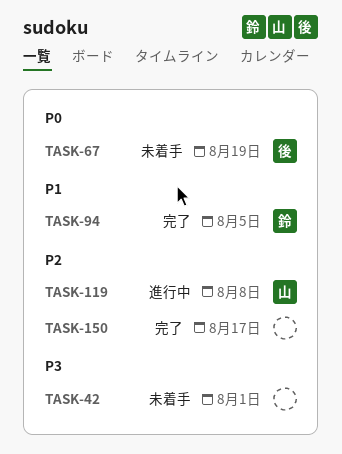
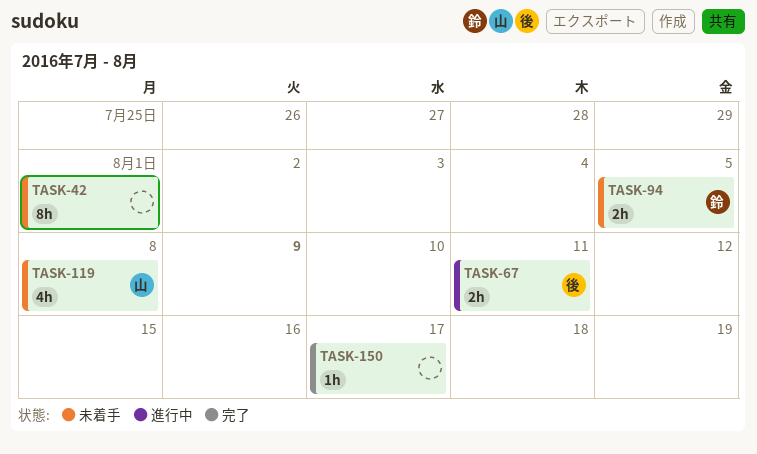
TASK-67, status: 未着手 -> 進行中
TASK-67, due: Aug 19 -> Aug 11
TASK-94, status: 完了 -> 未着手
TASK-119, status: 進行中 -> 未着手

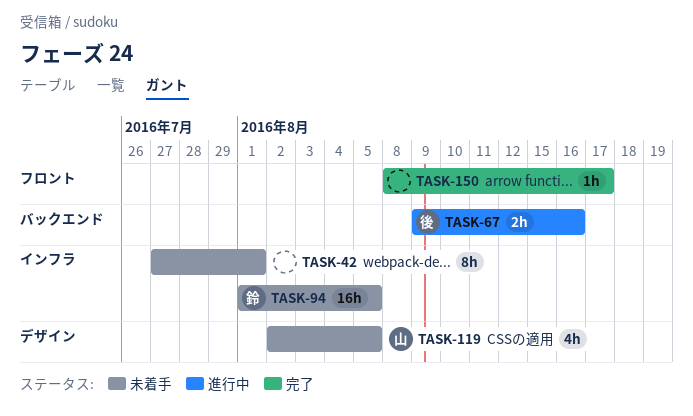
TASK-67, due: Aug 11 -> Aug 16
TASK-94, estimate: 2h -> 16h
TASK-119, due: Aug 8 -> Aug 5

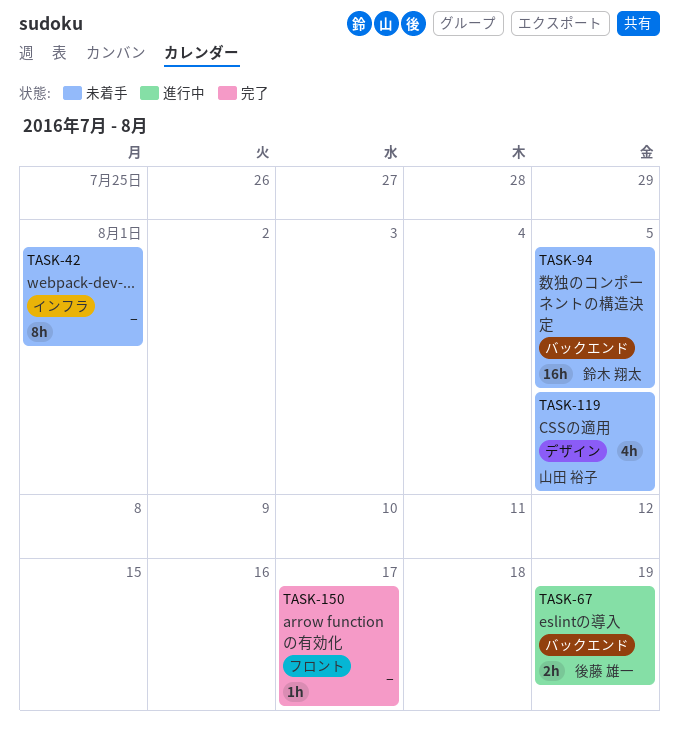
TASK-67, due: Aug 16 -> Aug 19
TASK-94, label: インフラ -> バックエンド

